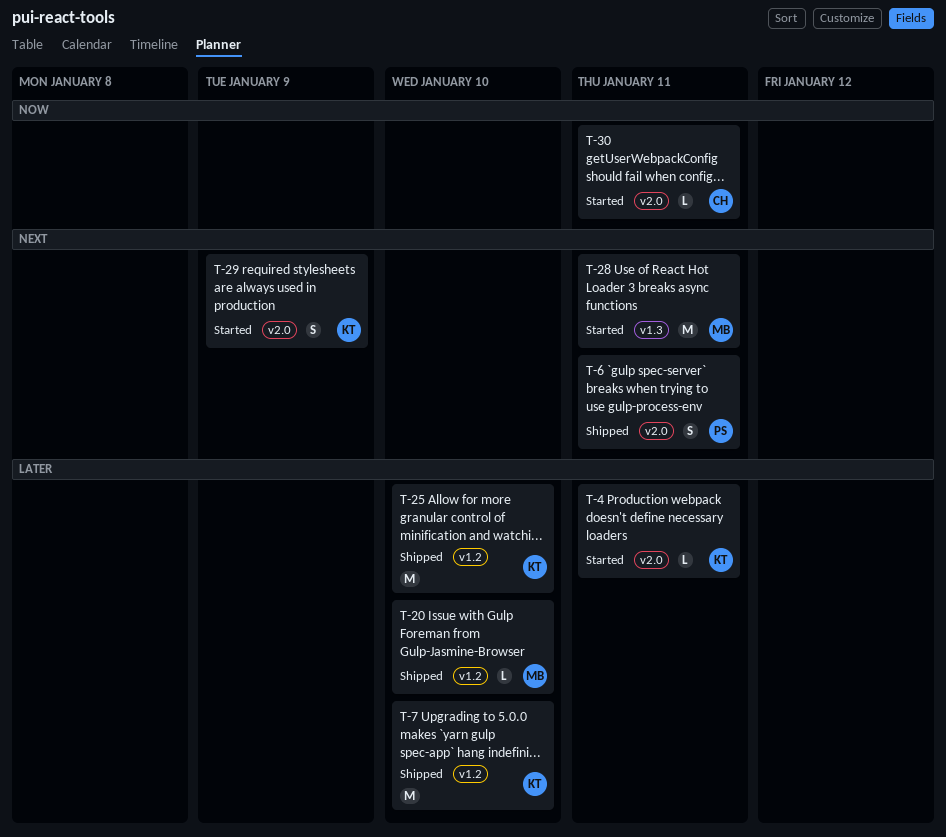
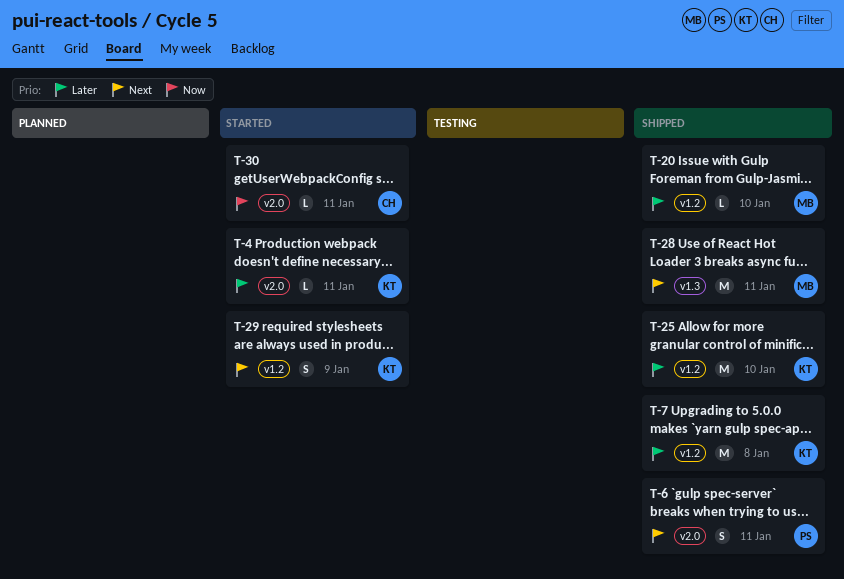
T-7, due: Jan 10 -> Jan 8
T-28, status: Started -> Shipped
T-29, label: v2.0 -> v1.2

